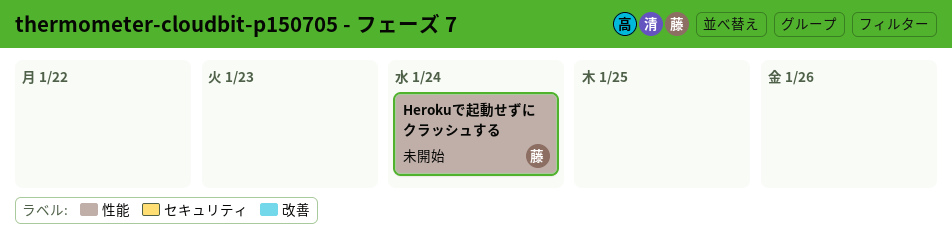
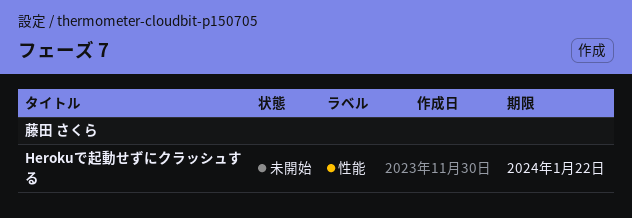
Herokuで起動せずにクラッシュする, due: Jan 24 -> Jan 22

